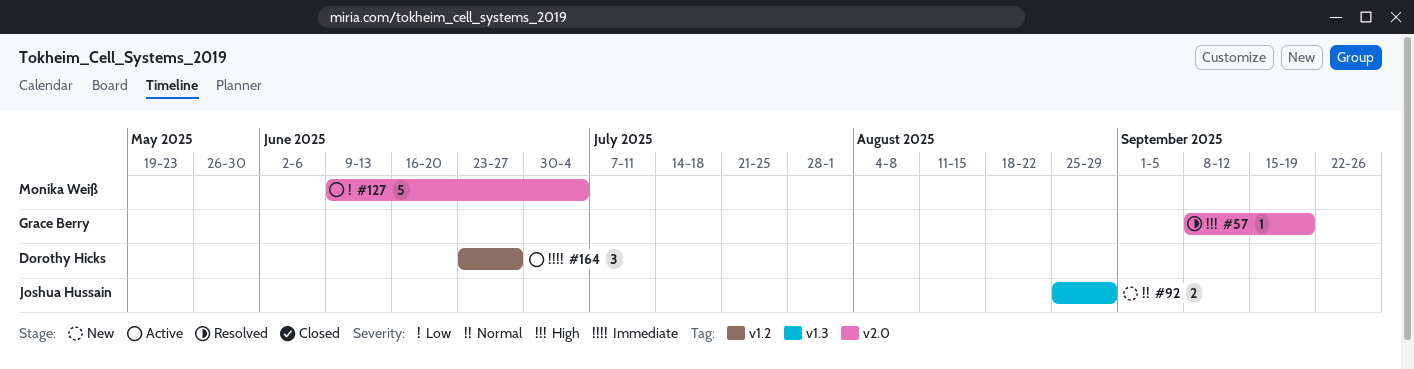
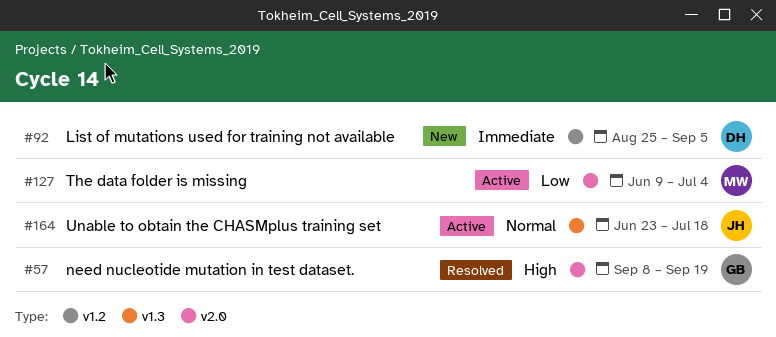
#92, owner: Joshua Hussain -> Dorothy Hicks
#92, priority: Normal -> Immediate
#92, label: v1.3 -> v1.2
#92, due: Aug 29 -> Sep 5
#164, owner: Dorothy Hicks -> Joshua Hussain
#164, priority: Immediate -> Normal
#164, label: v1.2 -> v1.3
#164, due: Jun 27 -> Jul 18

